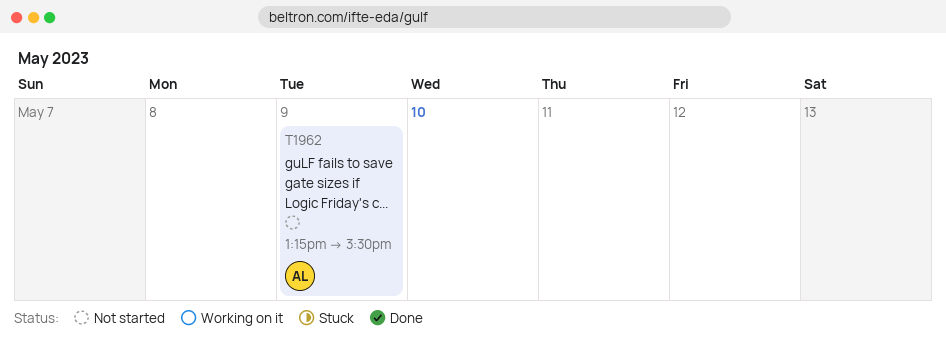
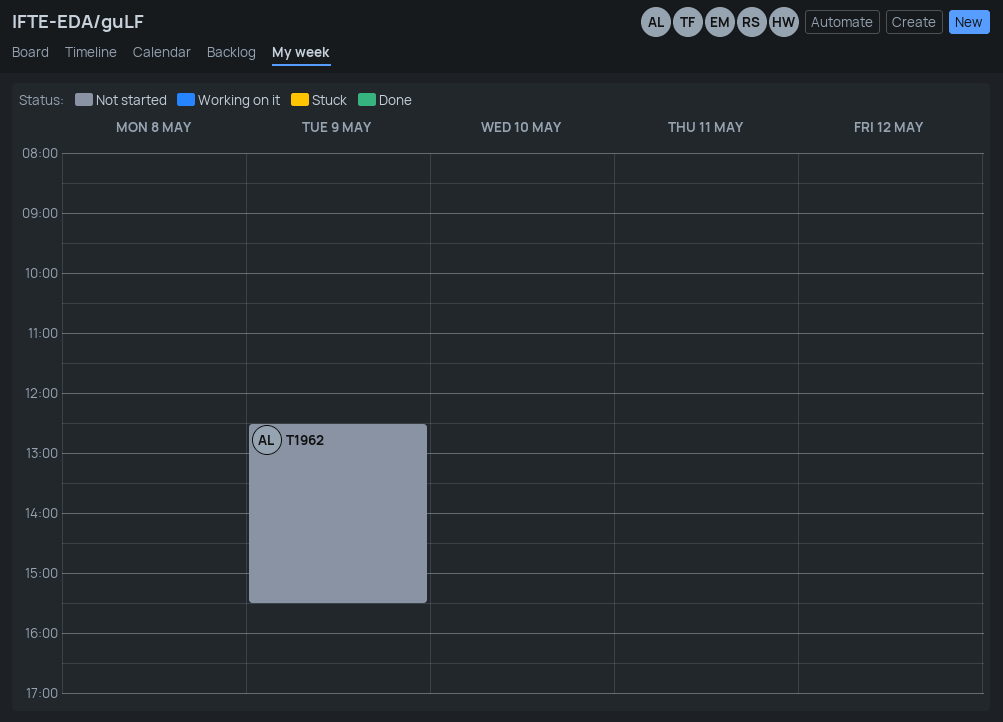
T1962, begins: 13:15 -> 12:30

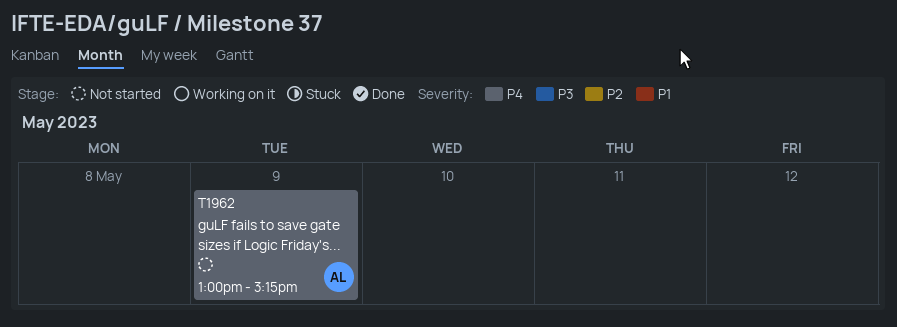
T1962, begins: 12:30 -> 13:00
T1962, ends: 15:30 -> 15:15

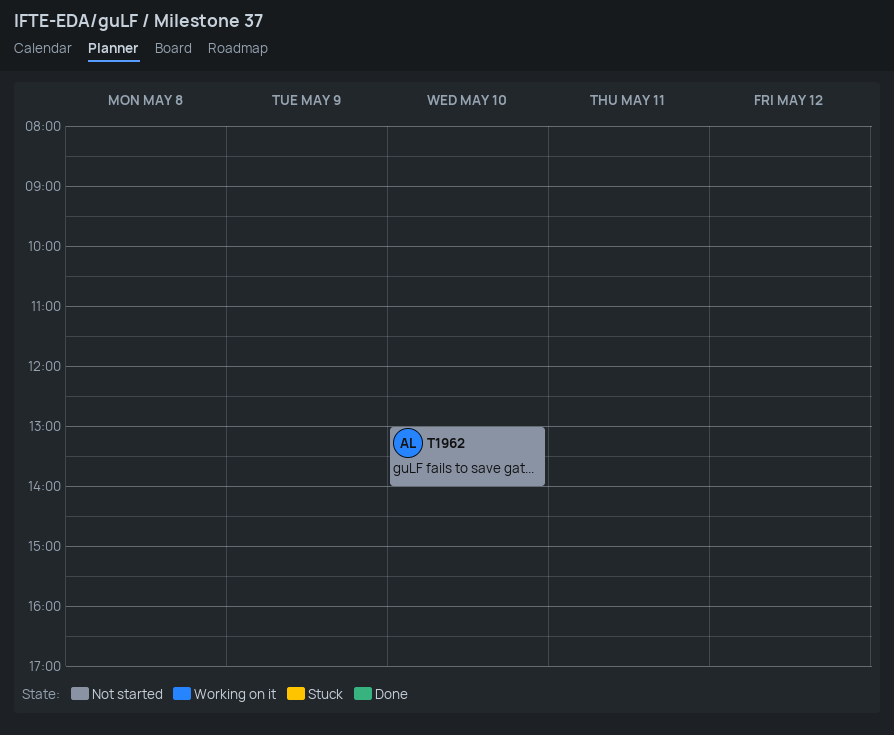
T1962, day: May 9 -> May 10
T1962, ends: 15:15 -> 14:00

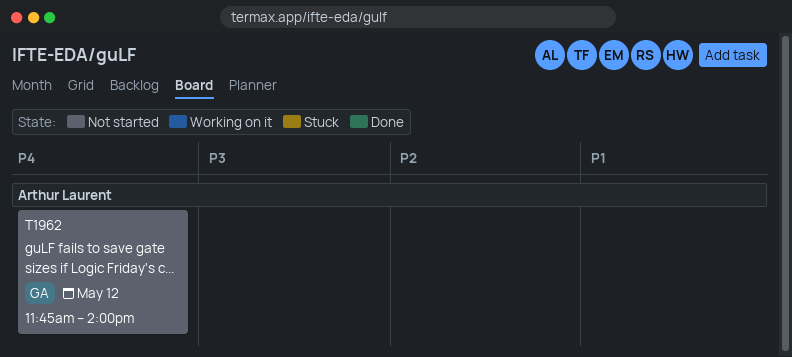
T1962, day: May 10 -> May 12
T1962, begins: 13:00 -> 11:45

